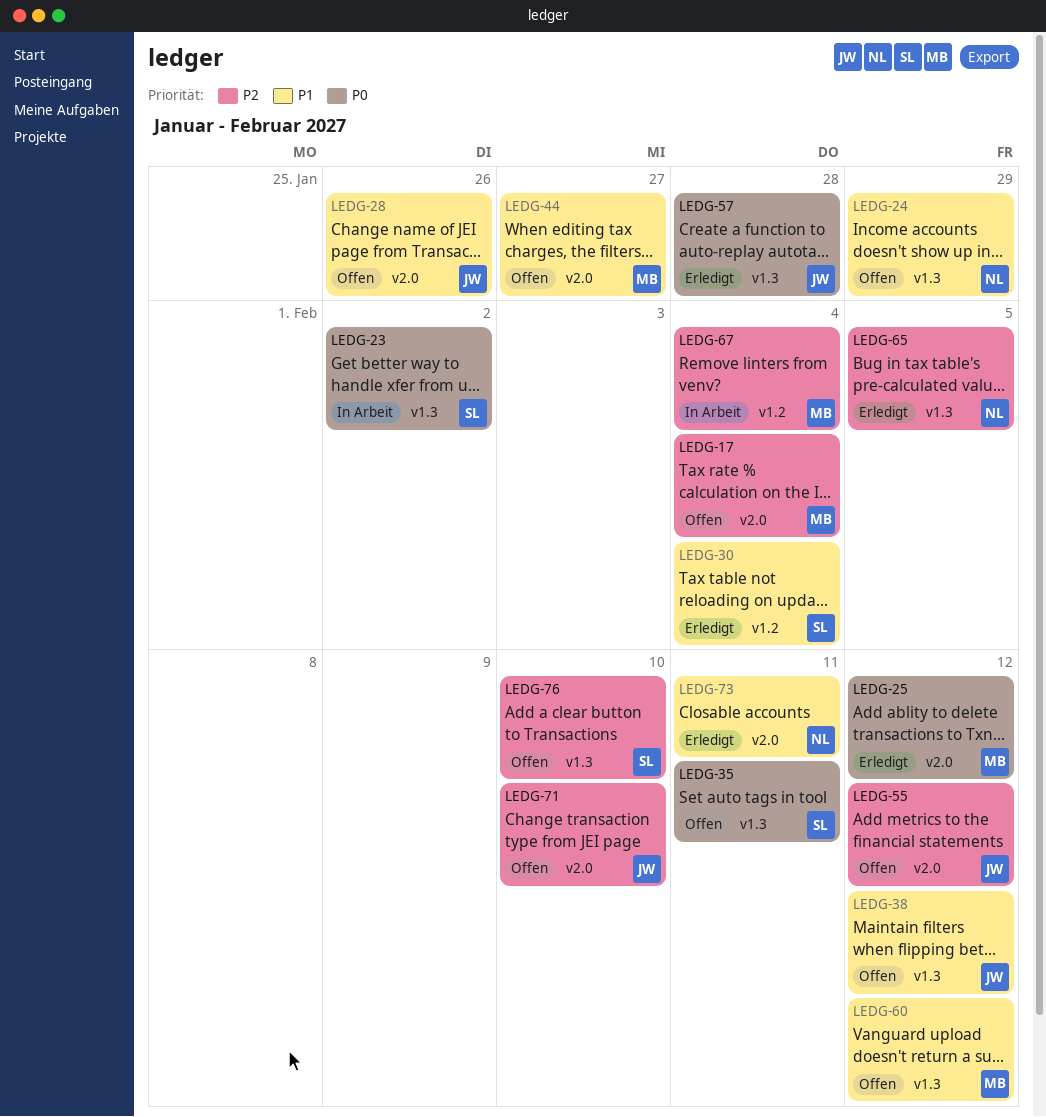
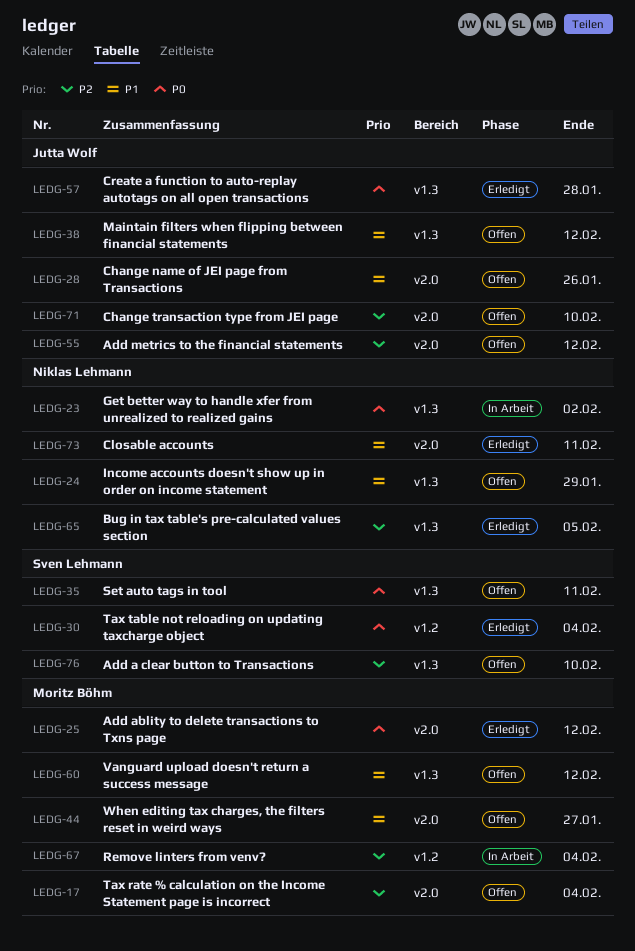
LEDG-23, owner: Sven Lehmann -> Niklas Lehmann
LEDG-30, priority: P1 -> P0

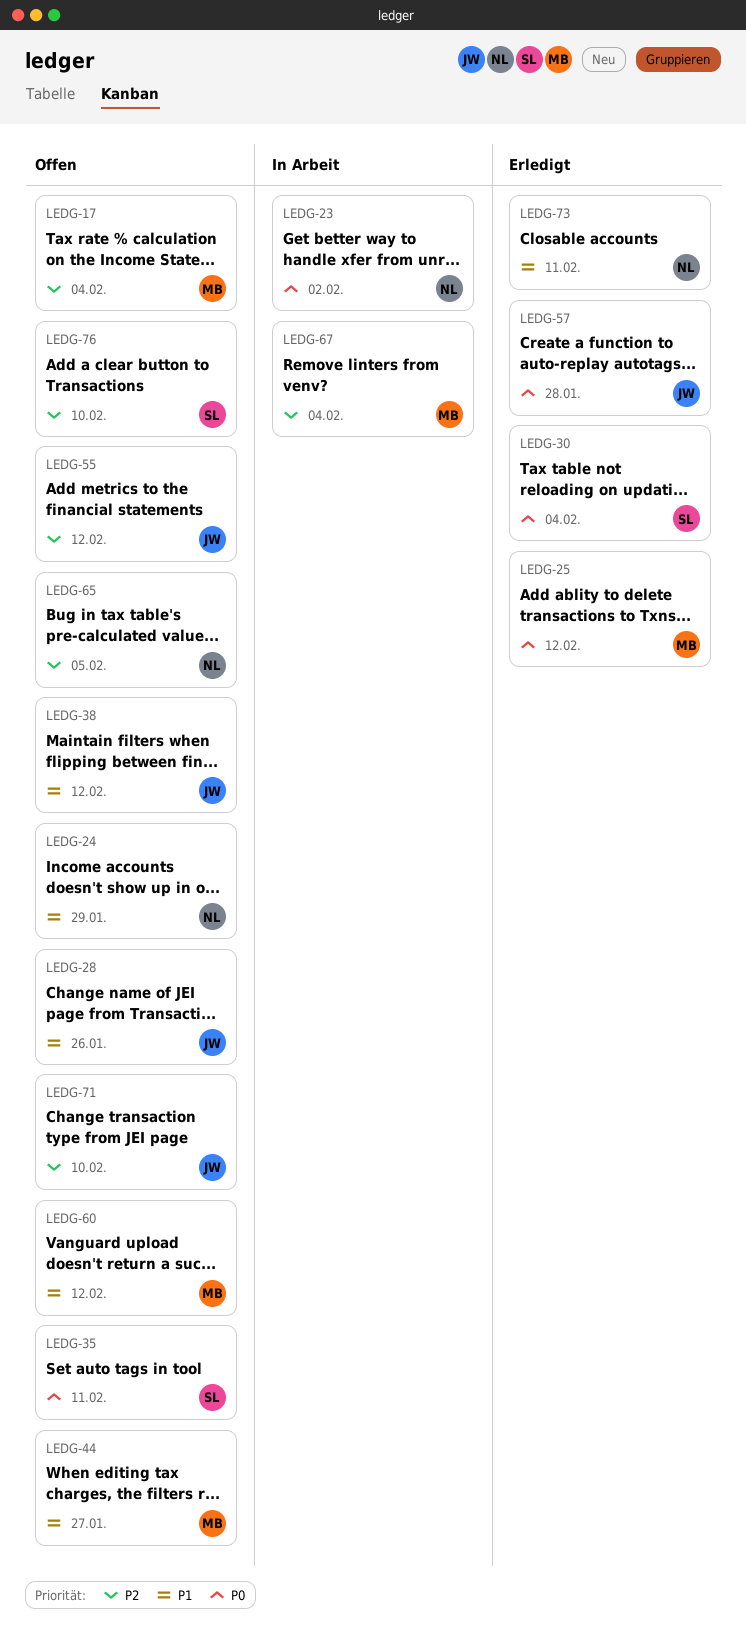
LEDG-65, status: Erledigt -> Offen

